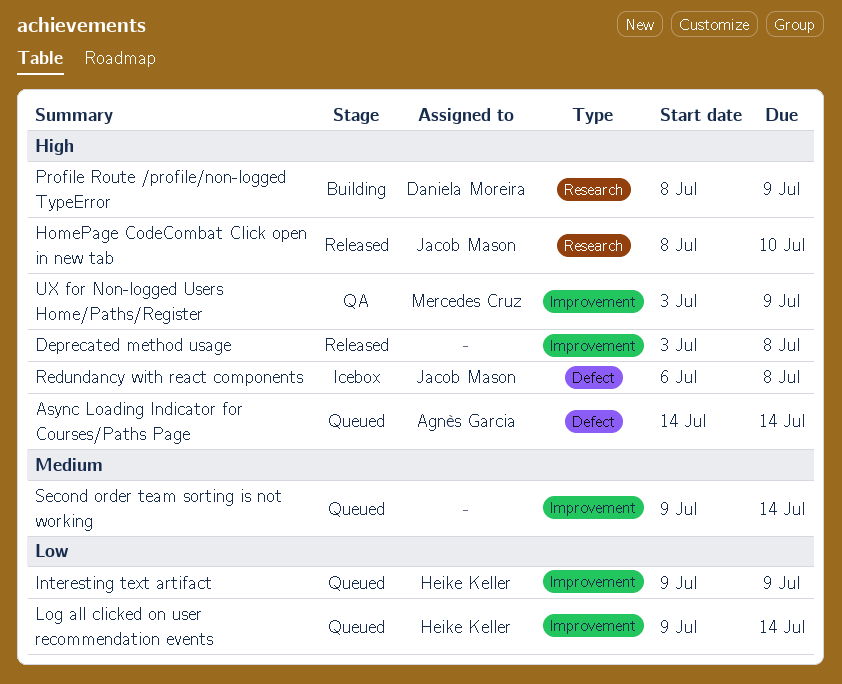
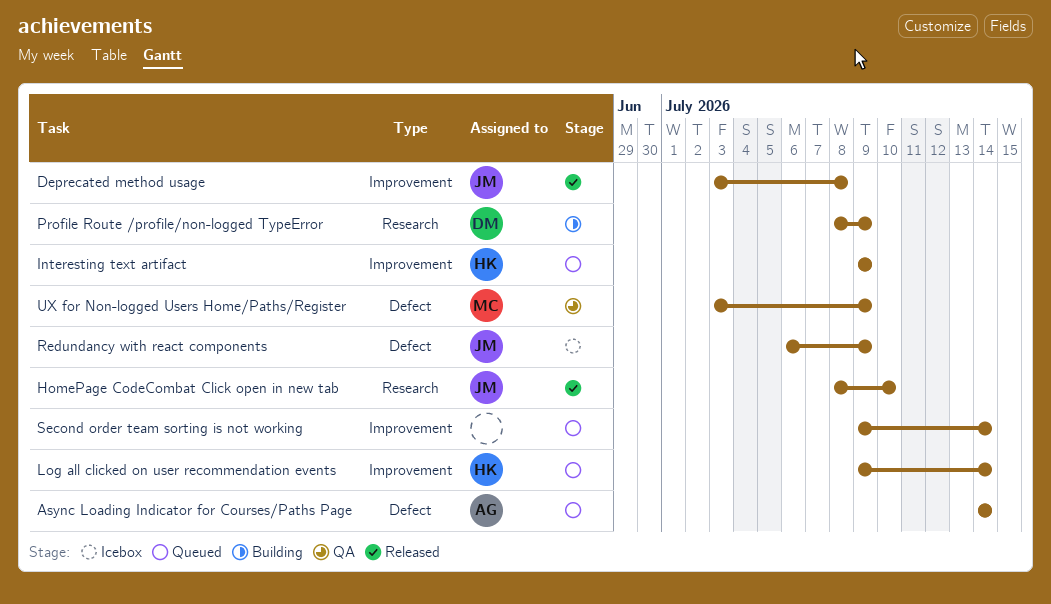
Deprecated method usage, owner: none -> Jacob Mason
Redundancy with react components, due: Jul 8 -> Jul 9
UX for Non-logged Users Home/Paths/Register, label: Improvement -> Defect

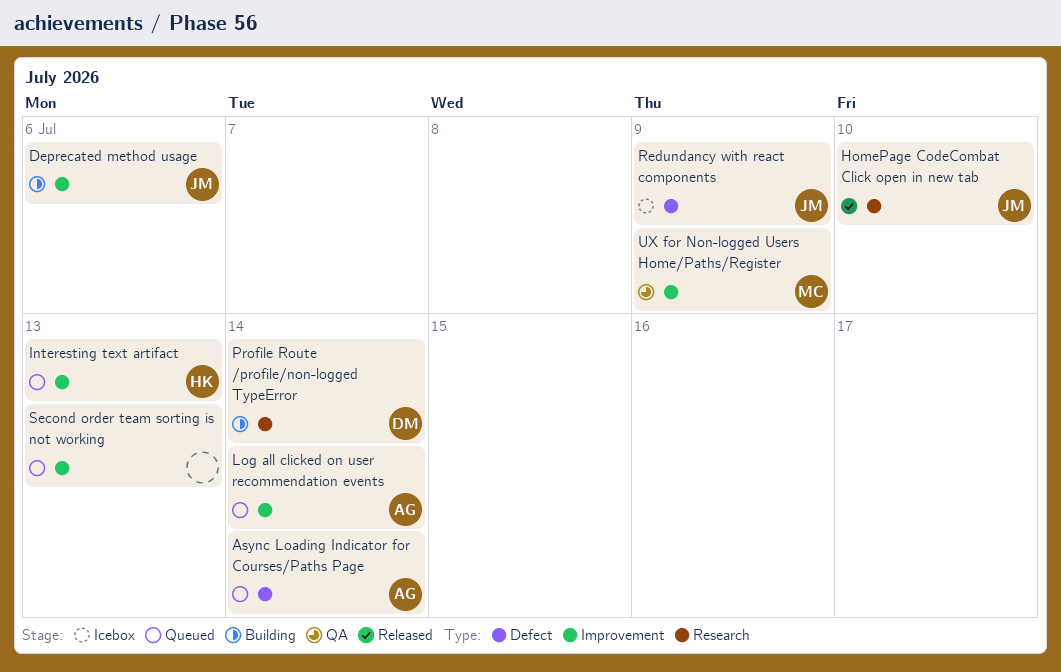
Deprecated method usage, status: Released -> Building
Deprecated method usage, due: Jul 8 -> Jul 6
Interesting text artifact, due: Jul 9 -> Jul 13
Log all clicked on user recommendation events, owner: HK -> AG
Profile Route /profile/non-logged TypeError, due: Jul 9 -> Jul 14
Second order team sorting is not working, due: Jul 14 -> Jul 13
UX for Non-logged Users Home/Paths/Register, label: Defect -> Improvement

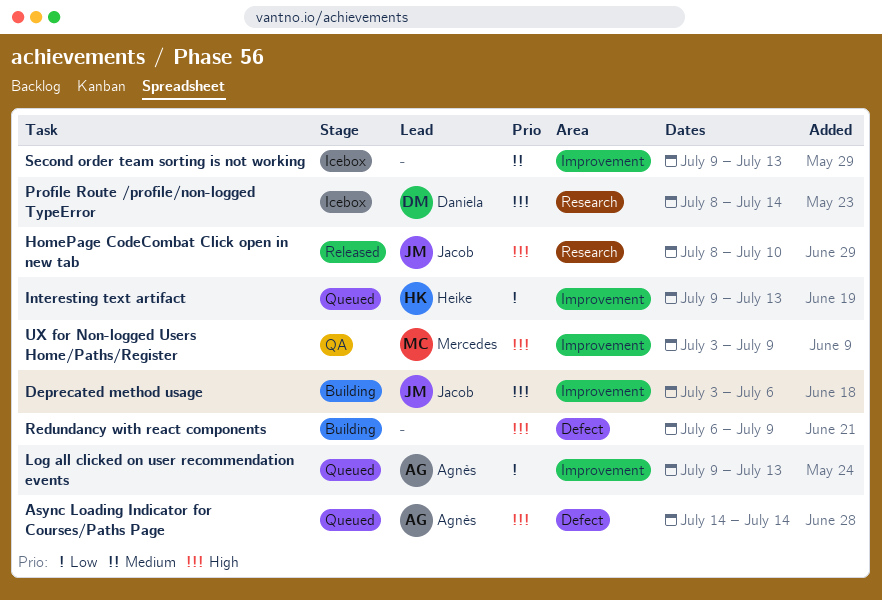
Log all clicked on user recommendation events, due: Jul 14 -> Jul 13
Profile Route /profile/non-logged TypeError, status: Building -> Icebox
Redundancy with react components, status: Icebox -> Building
Redundancy with react components, owner: Jacob -> none
Second order team sorting is not working, status: Queued -> Icebox

